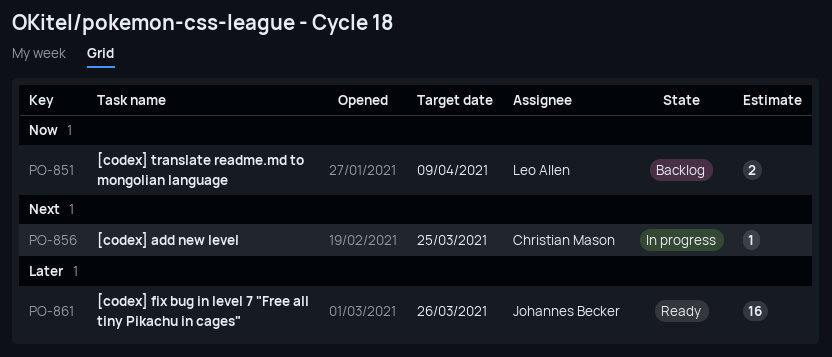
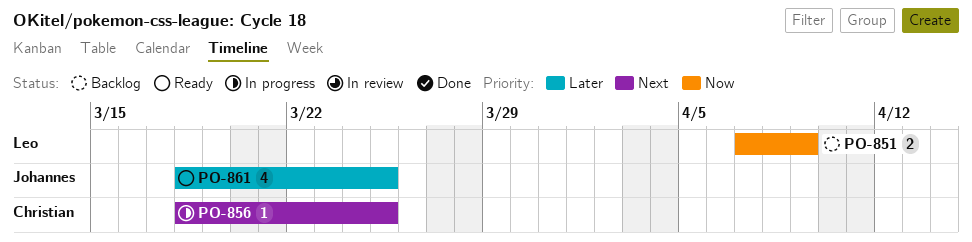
PO-861, estimate: 16 -> 4
PO-861, due: Mar 26 -> Mar 25

